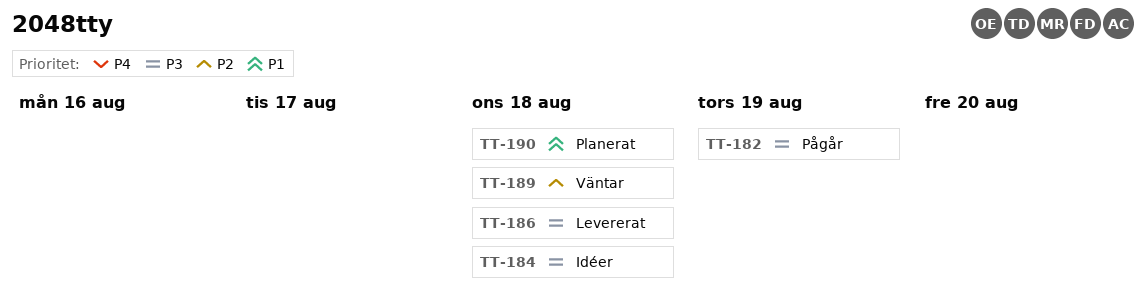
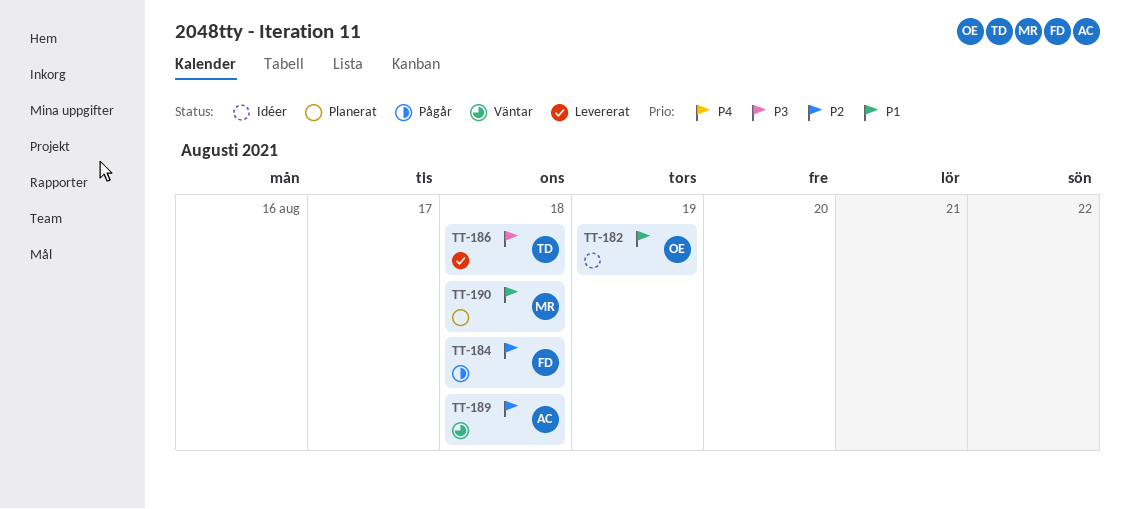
TT-182, status: Pågår -> Idéer
TT-182, priority: P3 -> P1
TT-184, status: Idéer -> Pågår
TT-184, priority: P3 -> P2

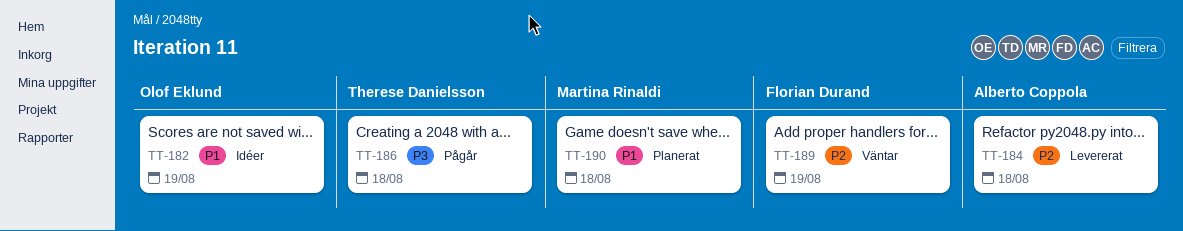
TT-184, status: Pågår -> Levererat
TT-184, owner: Florian Durand -> Alberto Coppola
TT-186, status: Levererat -> Pågår
TT-189, owner: Alberto Coppola -> Florian Durand
TT-189, due: Aug 18 -> Aug 19

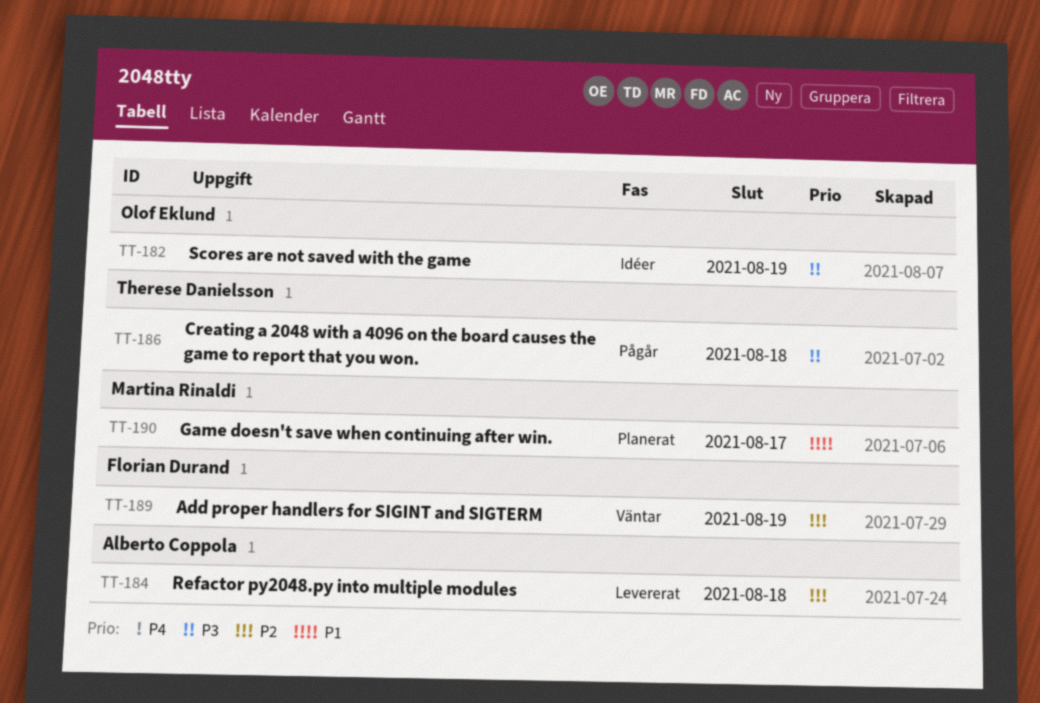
TT-182, priority: P1 -> P3
TT-190, due: Aug 18 -> Aug 17

